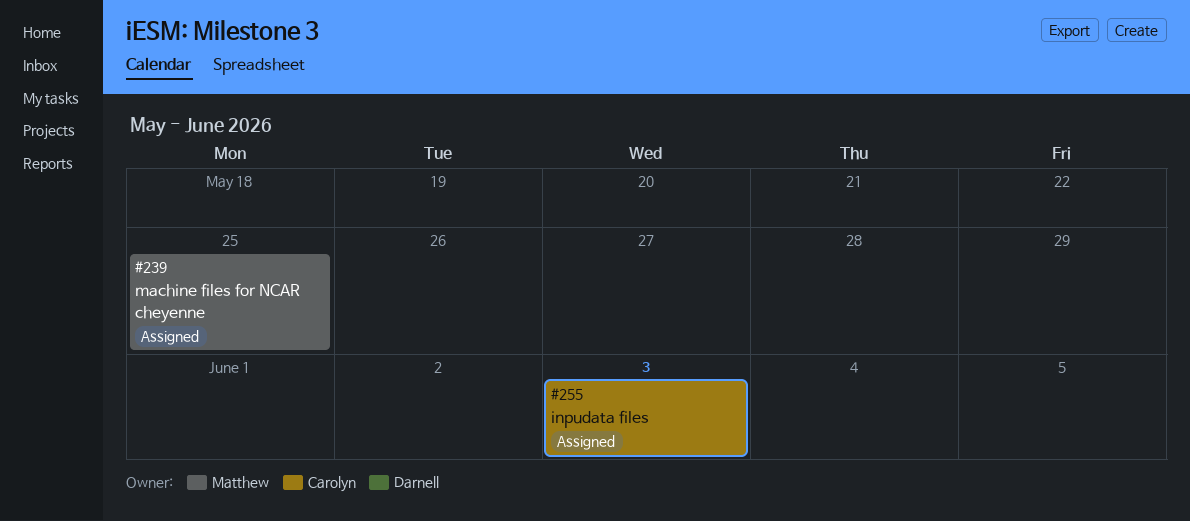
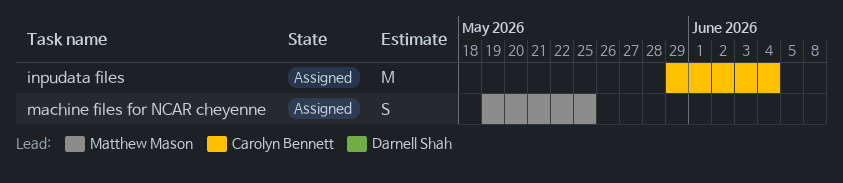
inpudata files, due: Jun 3 -> Jun 4

